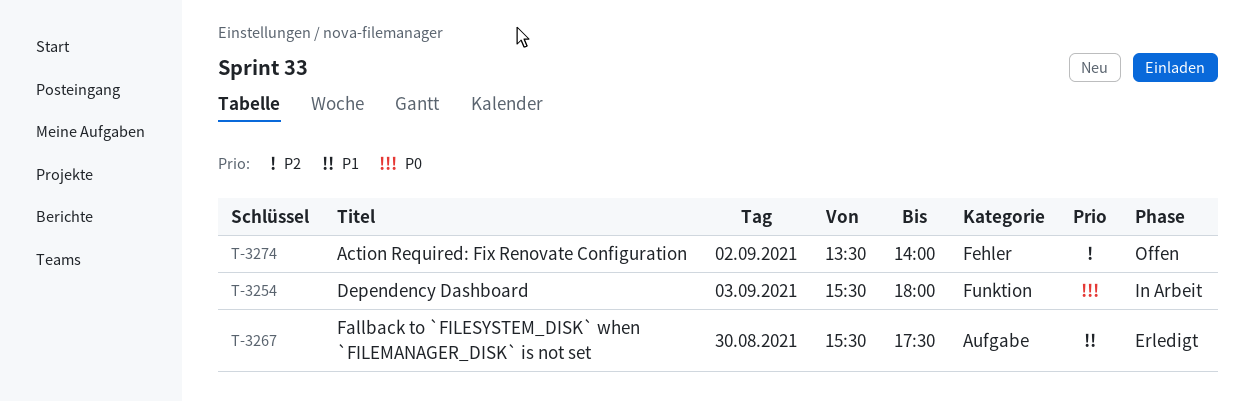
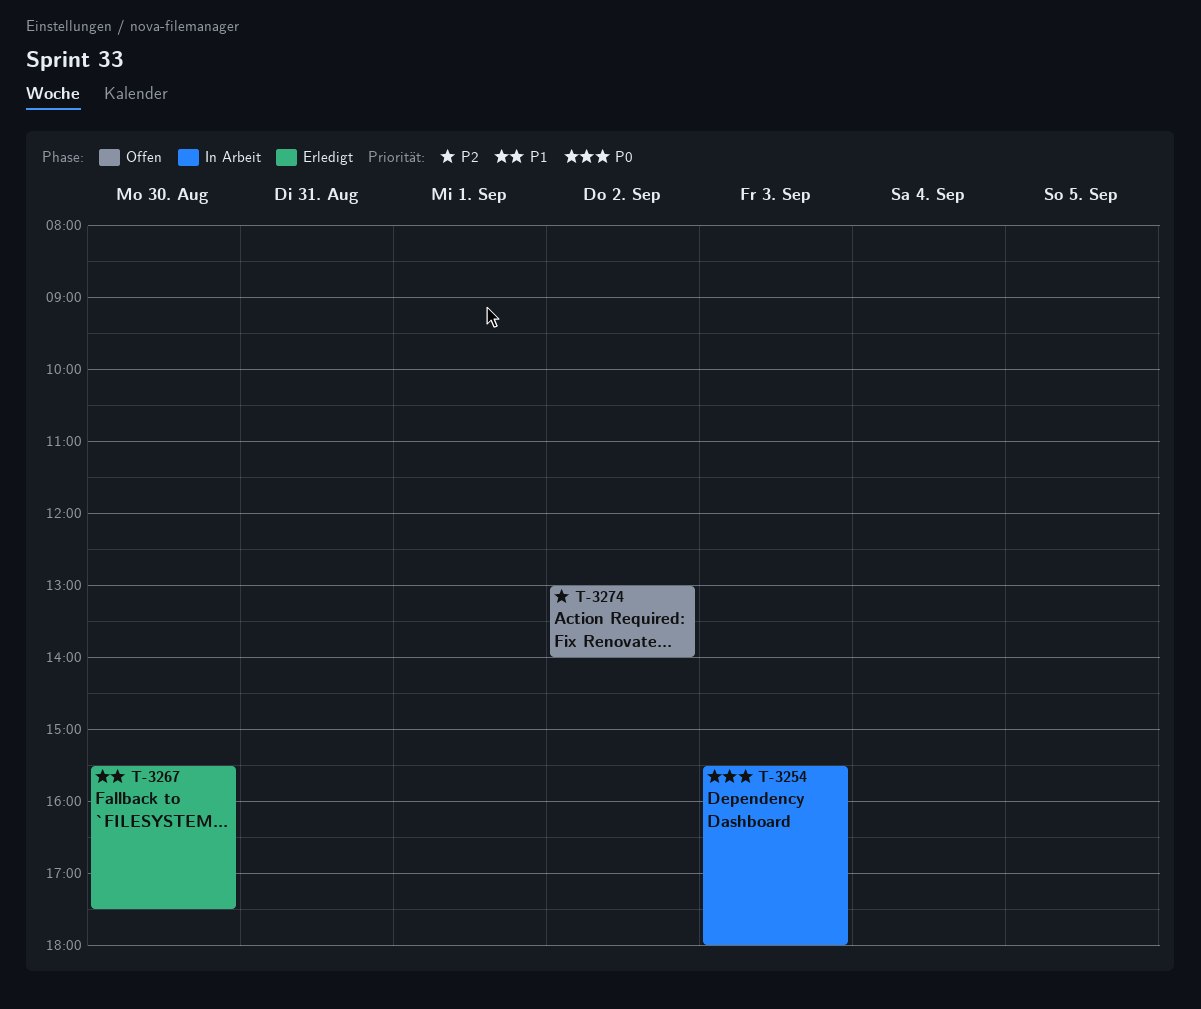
T-3274, begins: 13:30 -> 13:00

